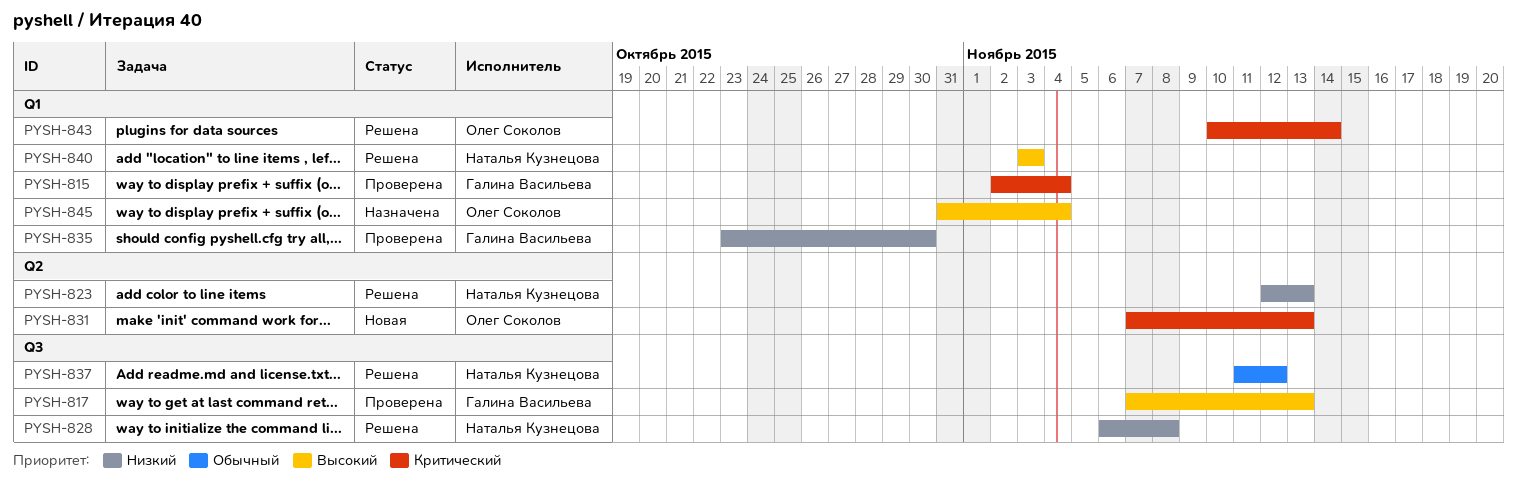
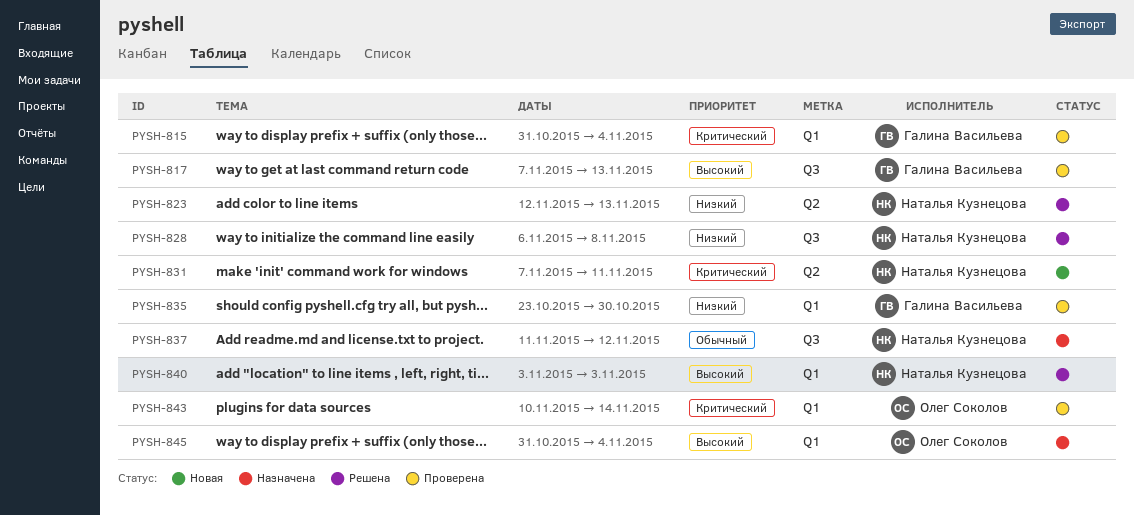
PYSH-815, start: Nov 2 -> Oct 31
PYSH-831, owner: Олег Соколов -> Наталья Кузнецова
PYSH-831, due: Nov 13 -> Nov 11
PYSH-837, status: Решена -> Назначена
PYSH-843, status: Решена -> Проверена

